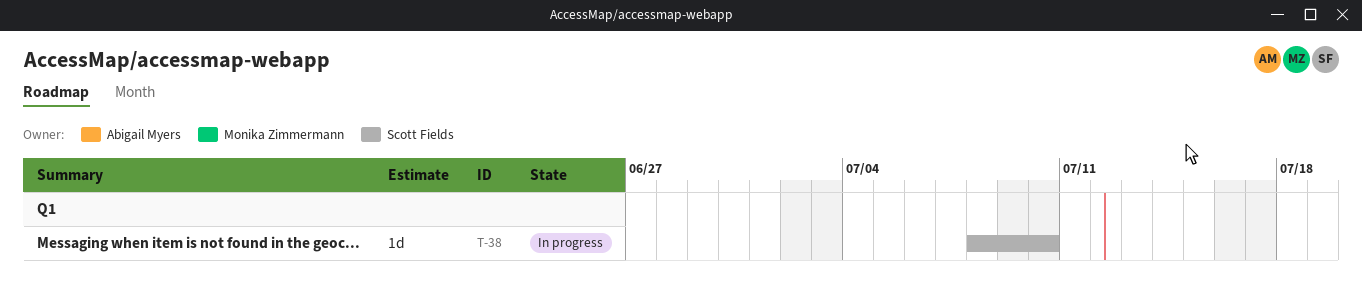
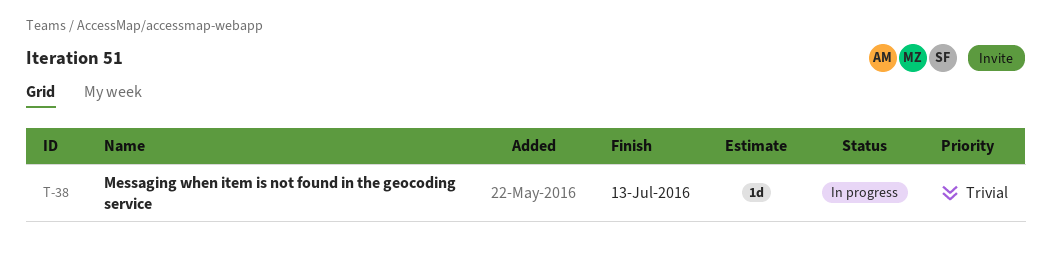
T-38, due: Jul 10 -> Jul 13

